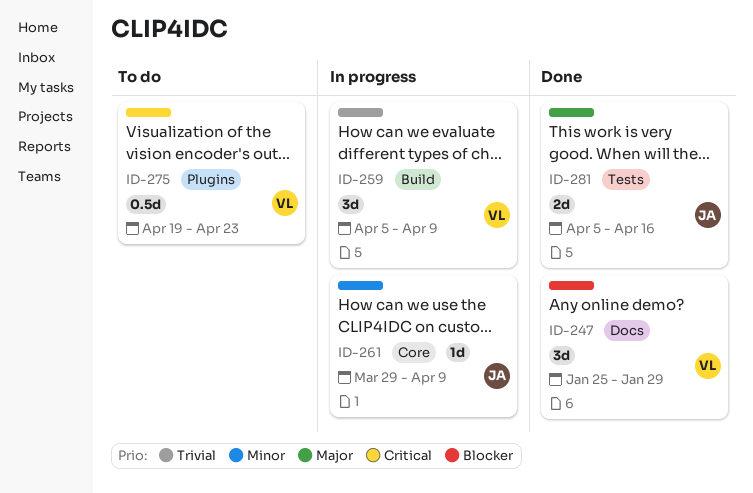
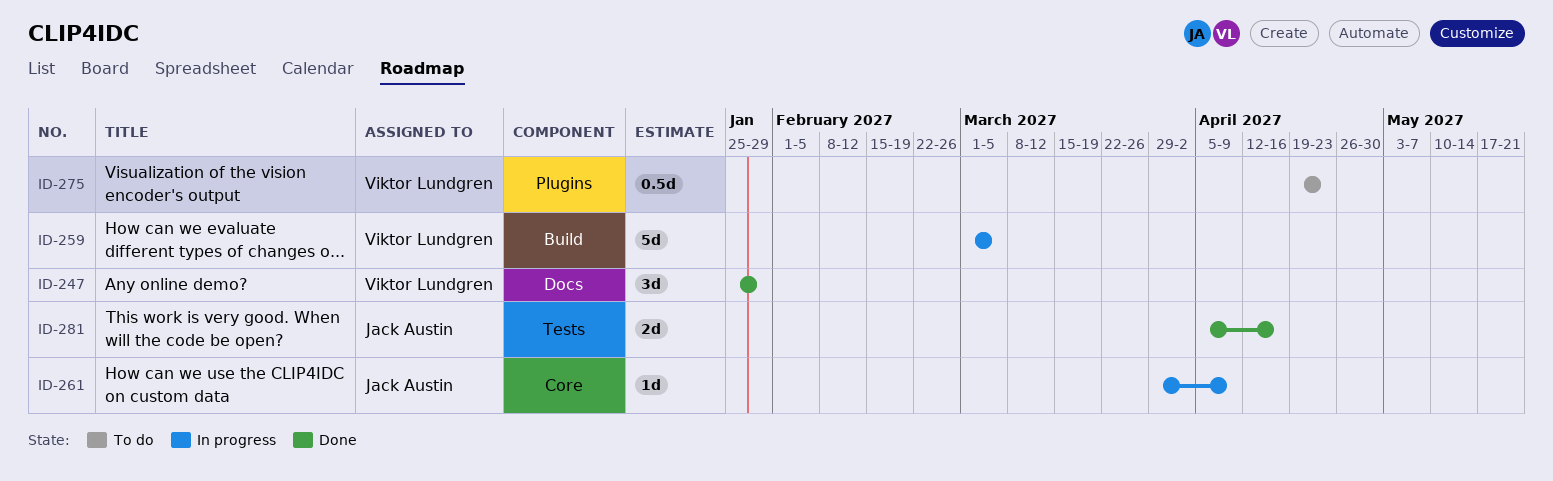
ID-259, estimate: 3d -> 5d
ID-259, start: Apr 5 -> Mar 1
ID-259, due: Apr 9 -> Mar 5

